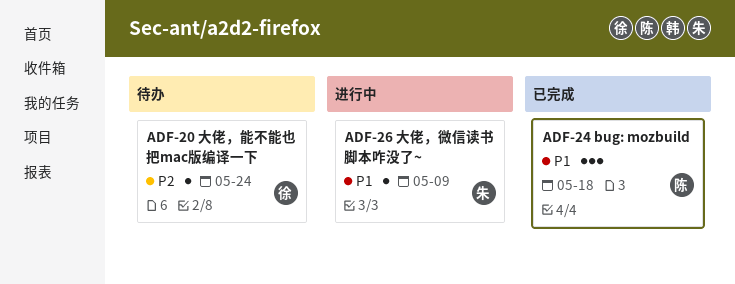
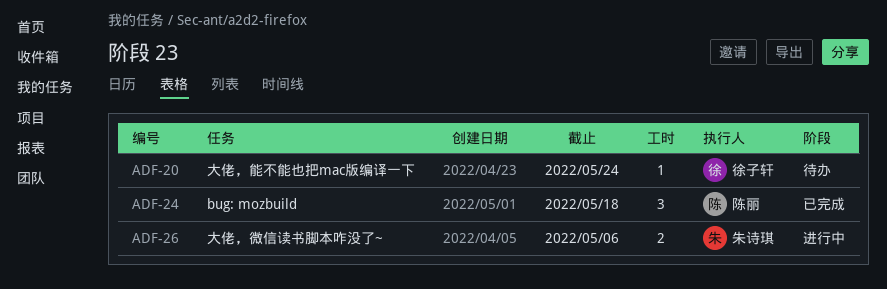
ADF-26, estimate: 1 -> 2
ADF-26, due: May 9 -> May 6

